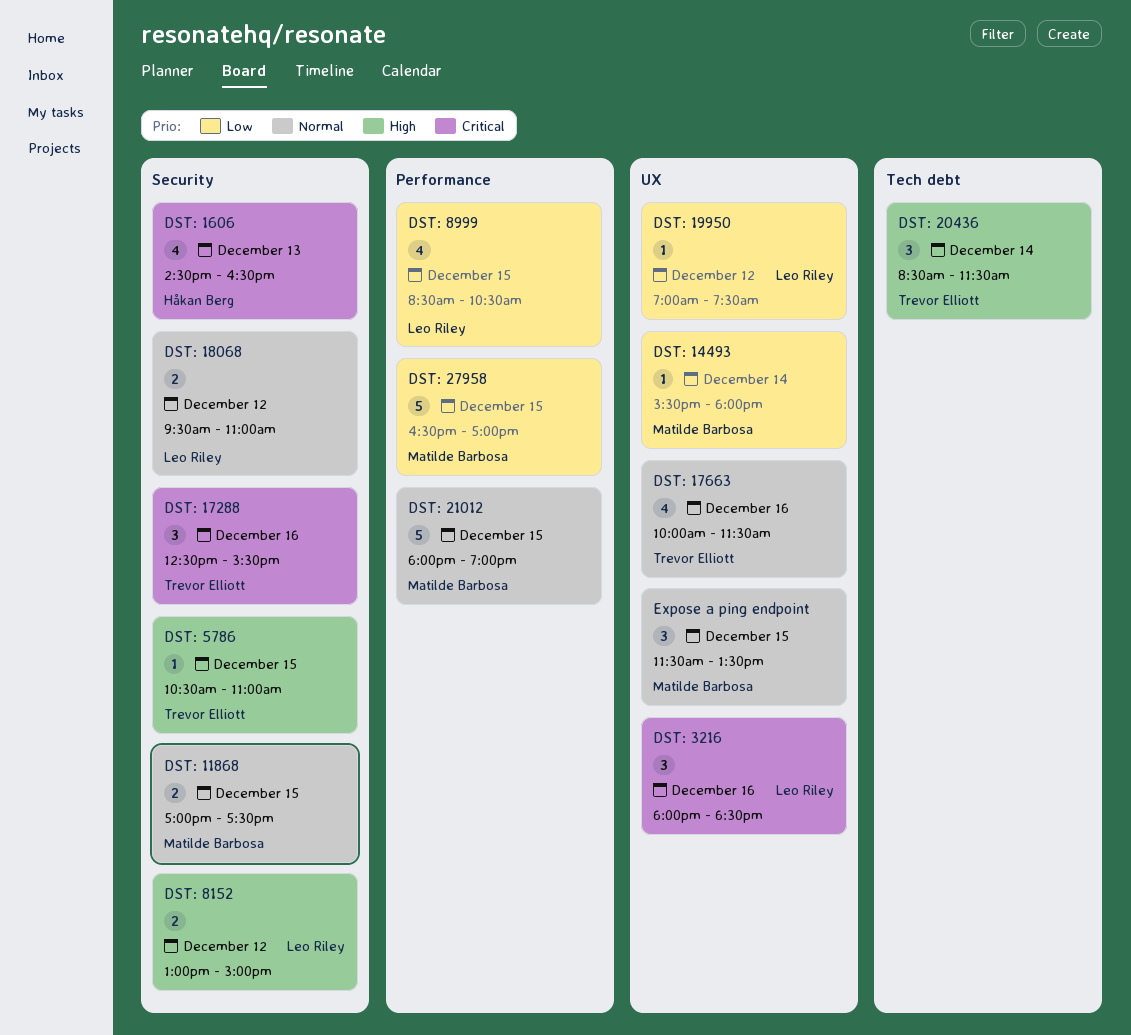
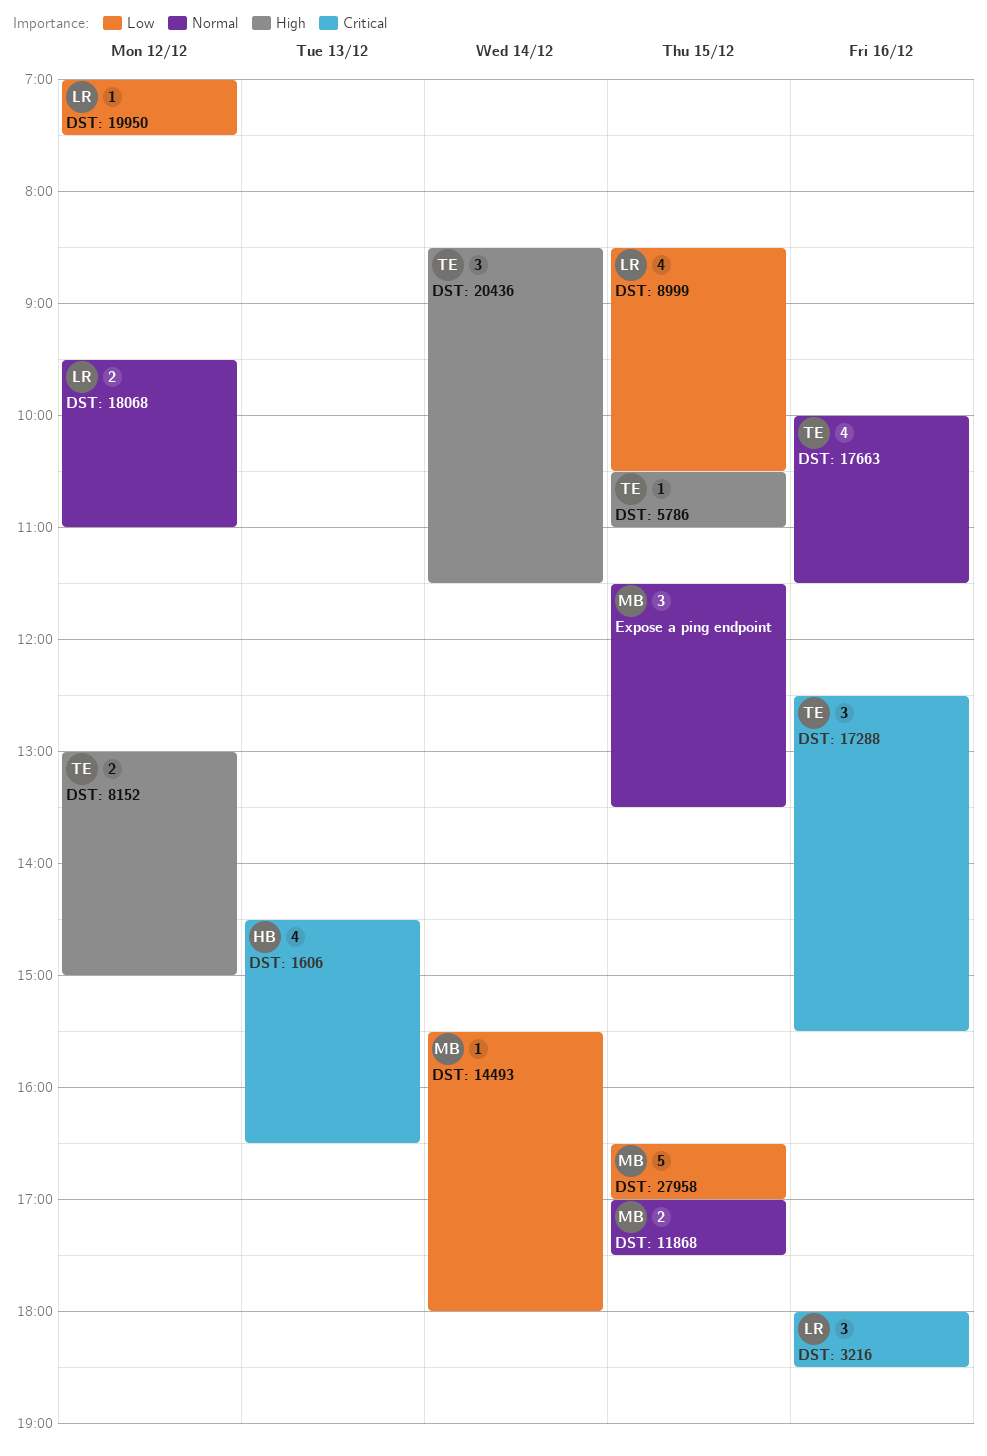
DST: 21012: present -> none
DST: 8152, owner: Leo Riley -> Trevor Elliott

